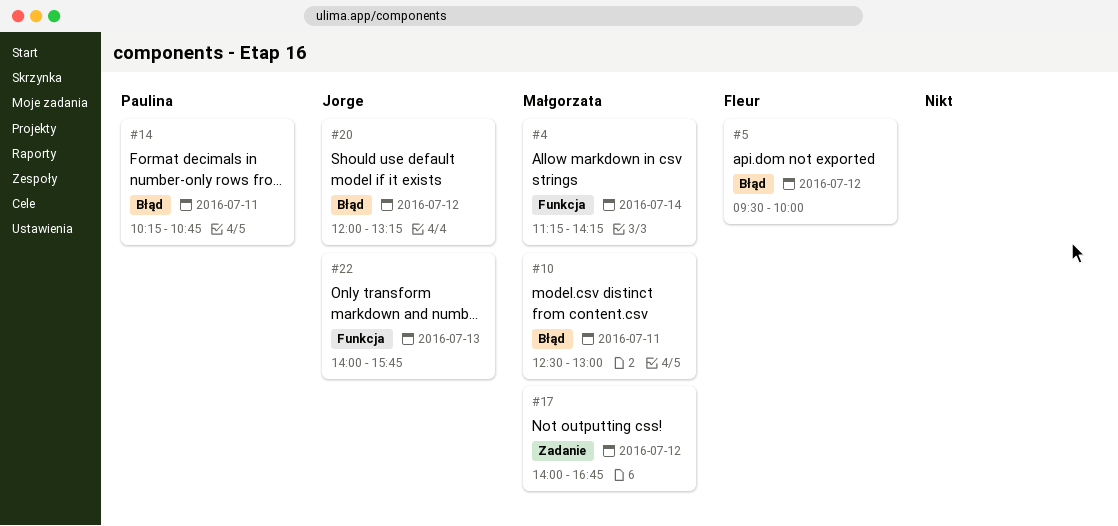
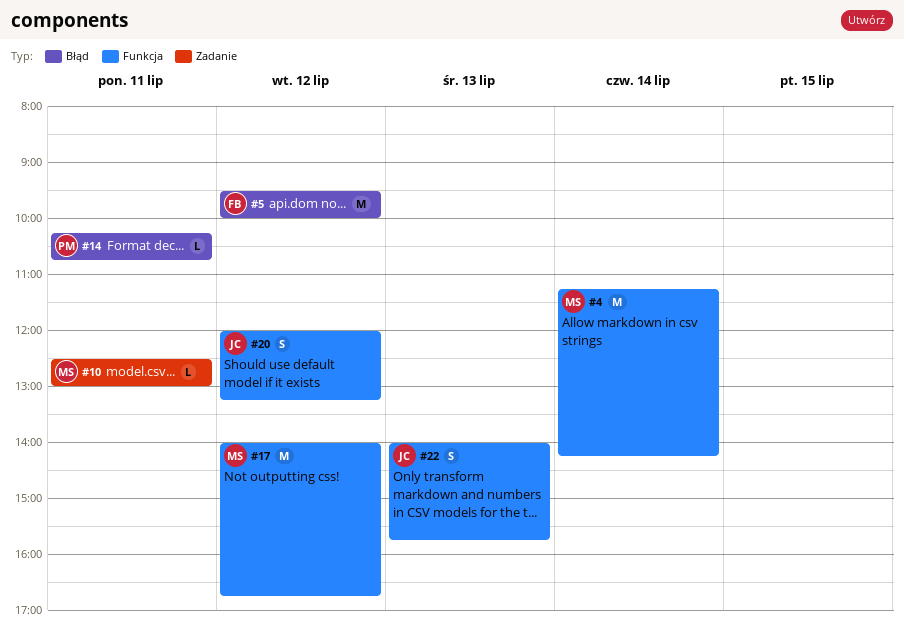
#10, label: Błąd -> Zadanie
#17, label: Zadanie -> Funkcja
#20, label: Błąd -> Funkcja

